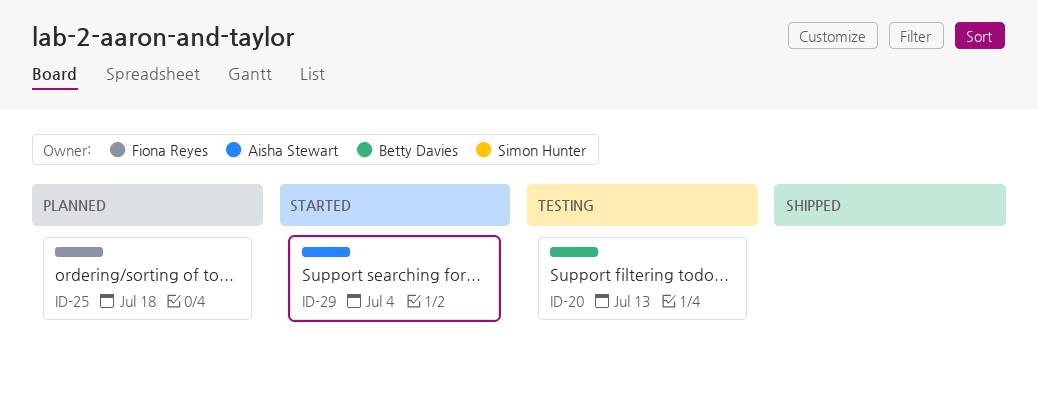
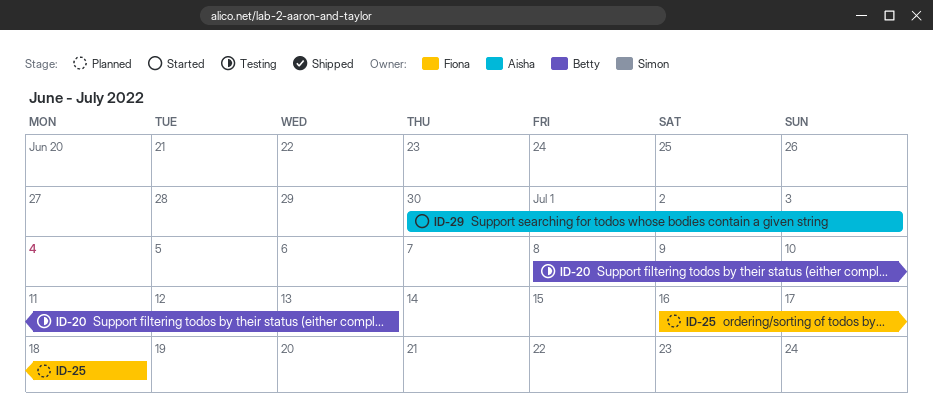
ID-29, due: Jul 4 -> Jul 3

